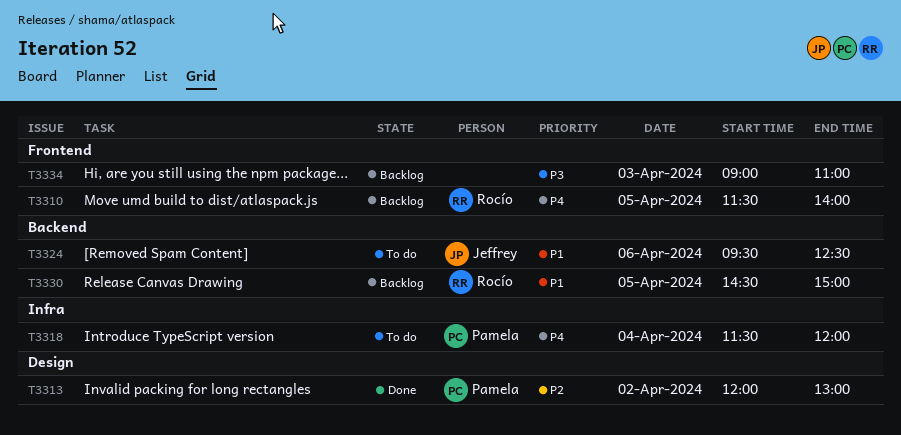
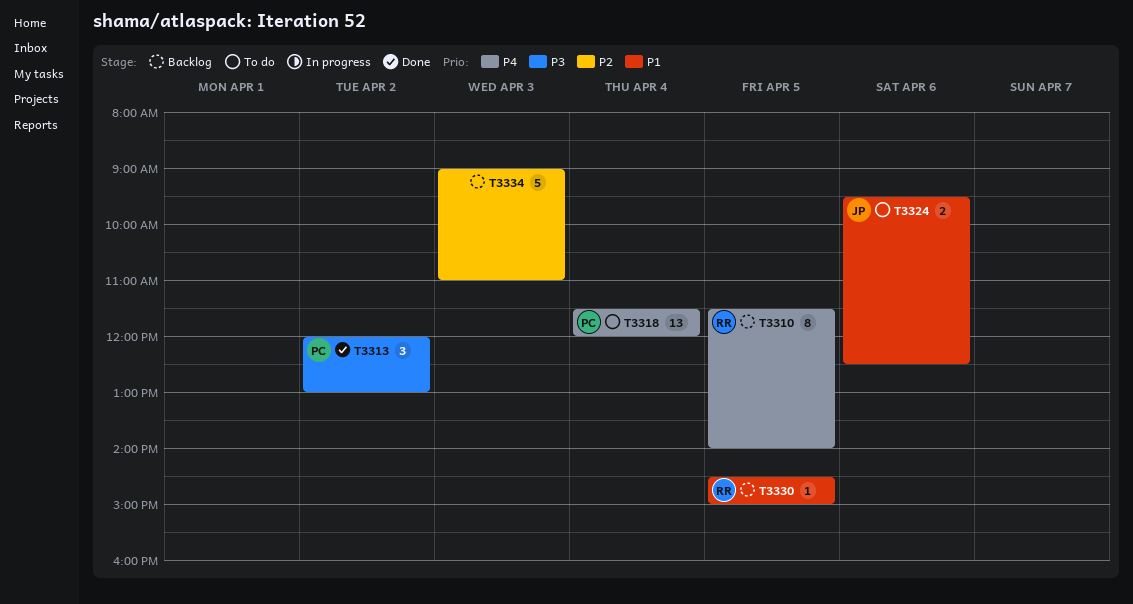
T3313, priority: P2 -> P3
T3334, priority: P3 -> P2

